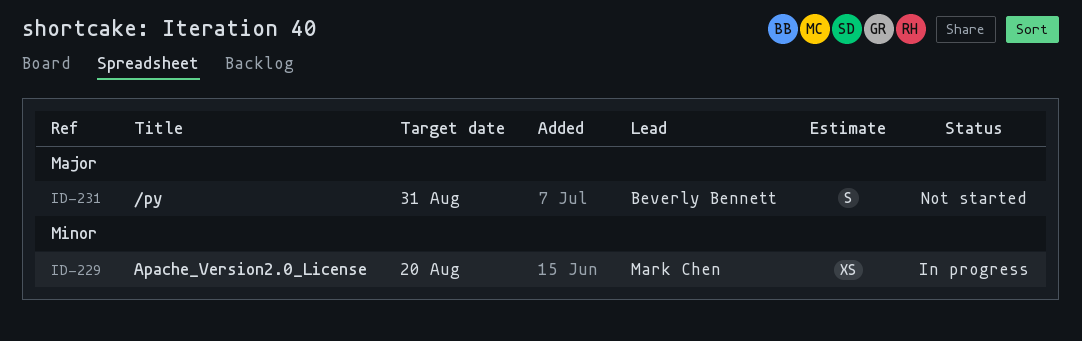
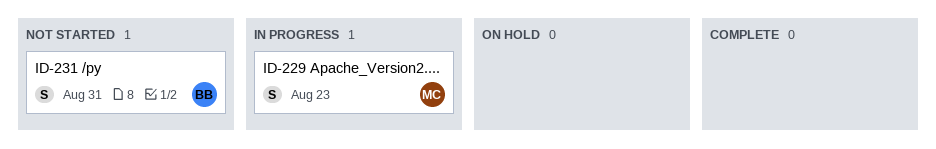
ID-229, estimate: XS -> S
ID-229, due: Aug 20 -> Aug 23

